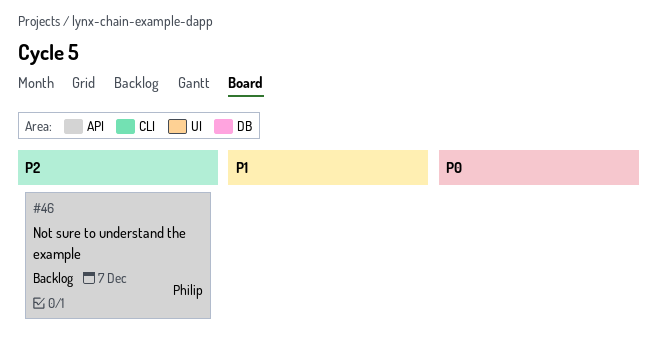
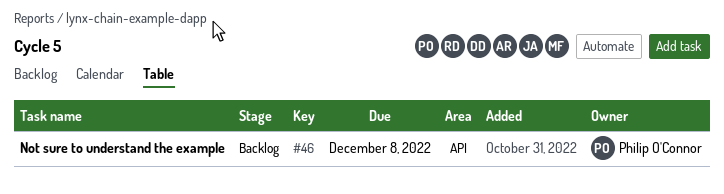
#46, due: Dec 7 -> Dec 8

